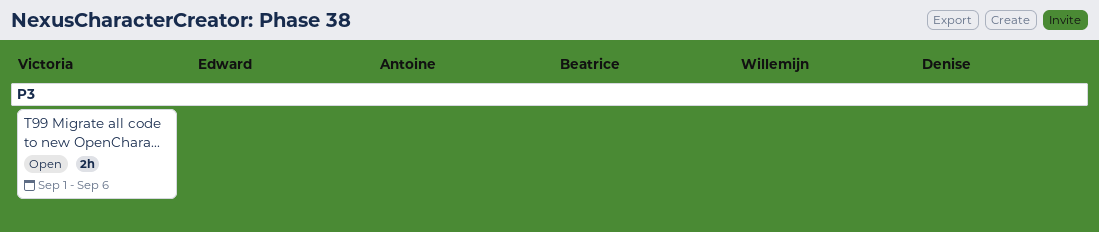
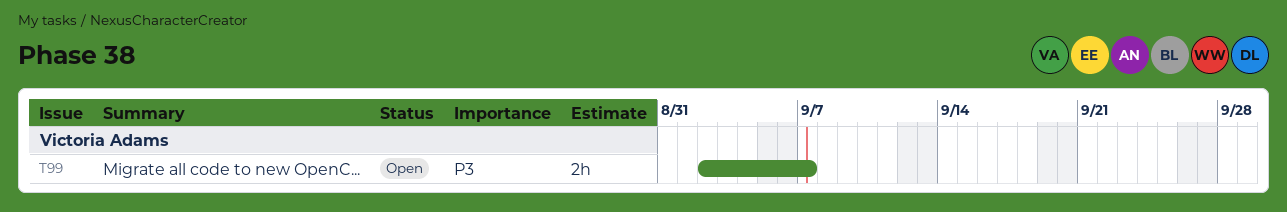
T99, start: Sep 1 -> Sep 2
T99, due: Sep 6 -> Sep 7

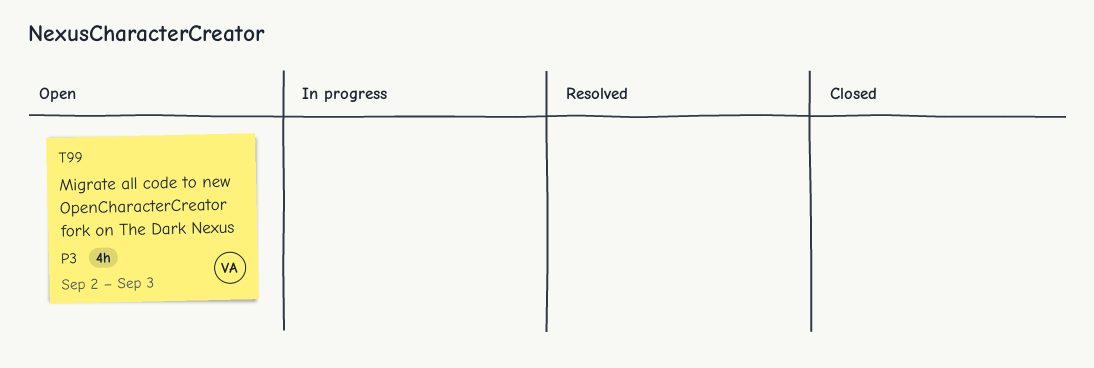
T99, estimate: 2h -> 4h
T99, due: Sep 7 -> Sep 3

